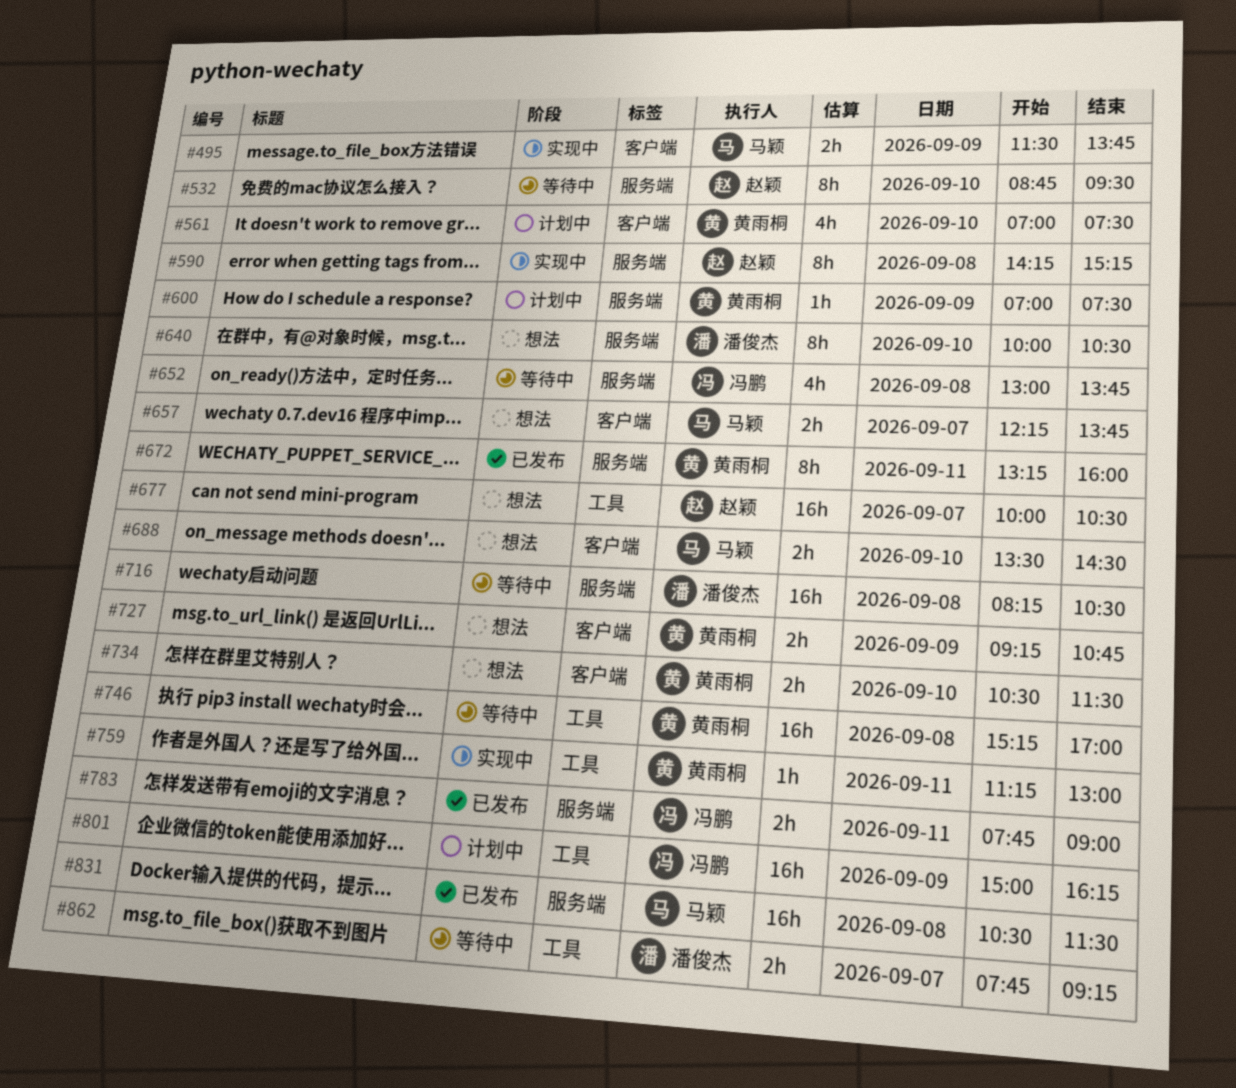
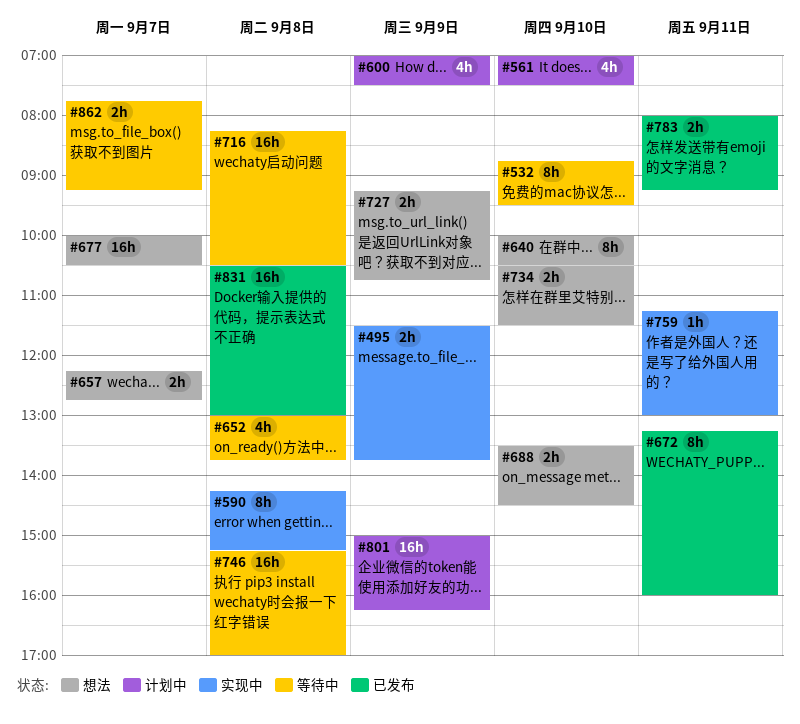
#600, estimate: 1h -> 4h
#657, ends: 13:45 -> 12:45
#783, begins: 07:45 -> 08:00
#783, ends: 09:00 -> 09:15
#831, ends: 11:30 -> 13:00

